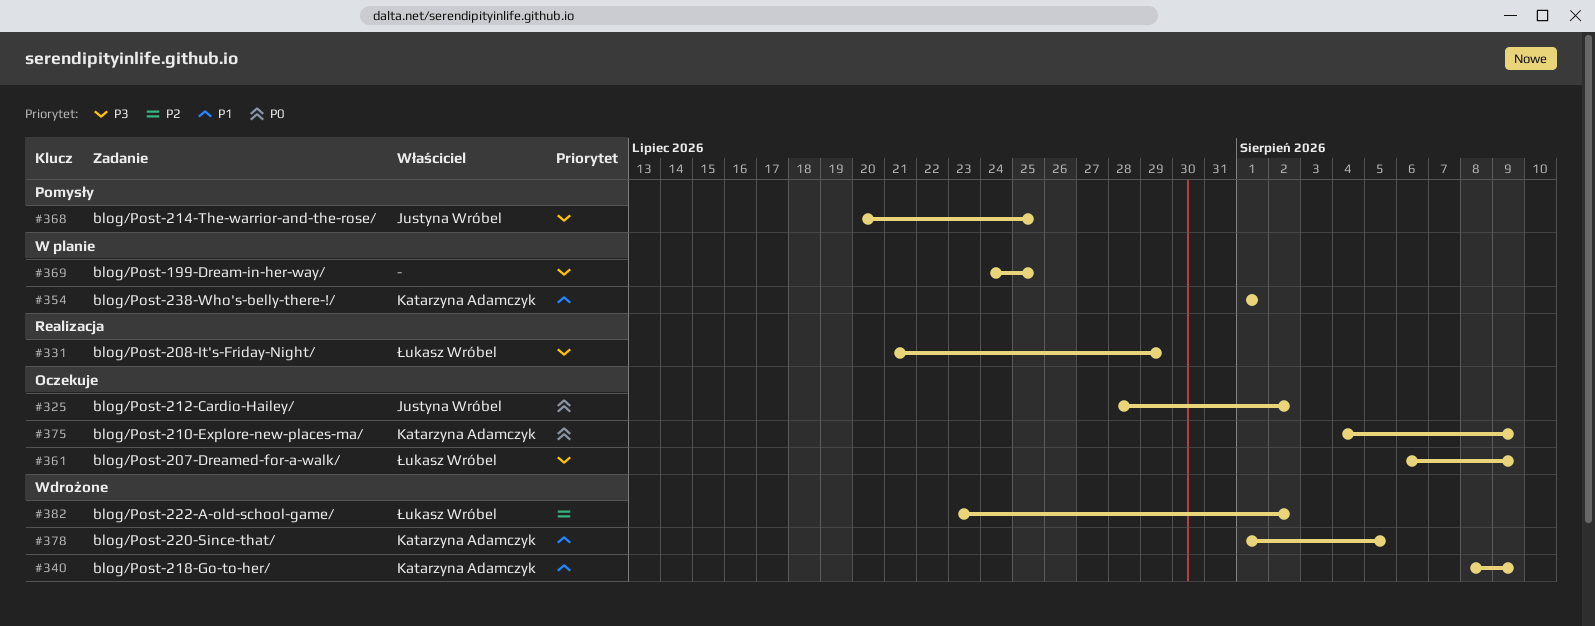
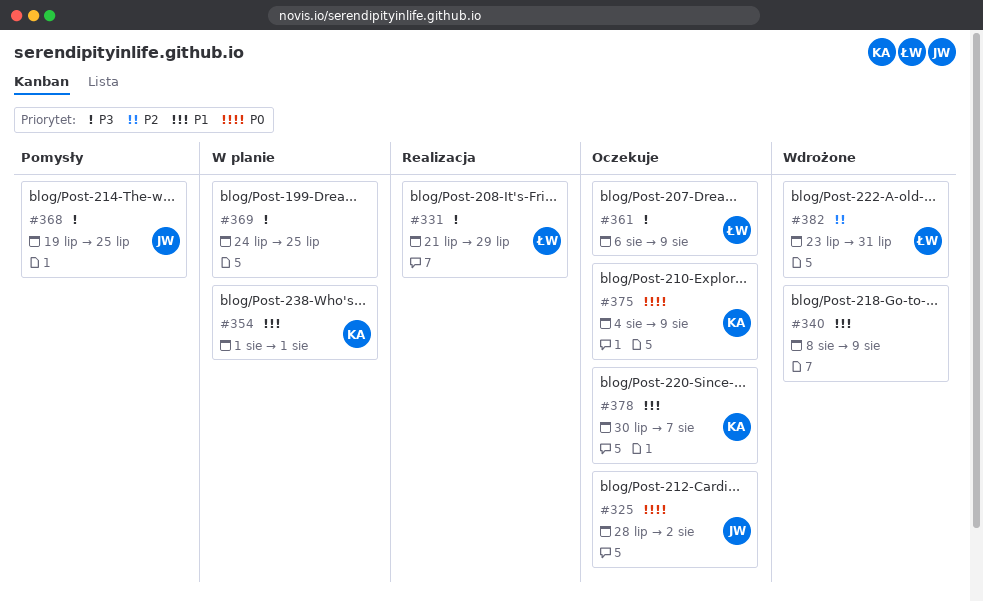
#340, owner: Katarzyna Adamczyk -> none
#368, start: Jul 20 -> Jul 19
#378, status: Wdrożone -> Oczekuje
#378, start: Aug 1 -> Jul 30
#378, due: Aug 5 -> Aug 7
#382, due: Aug 2 -> Jul 31

